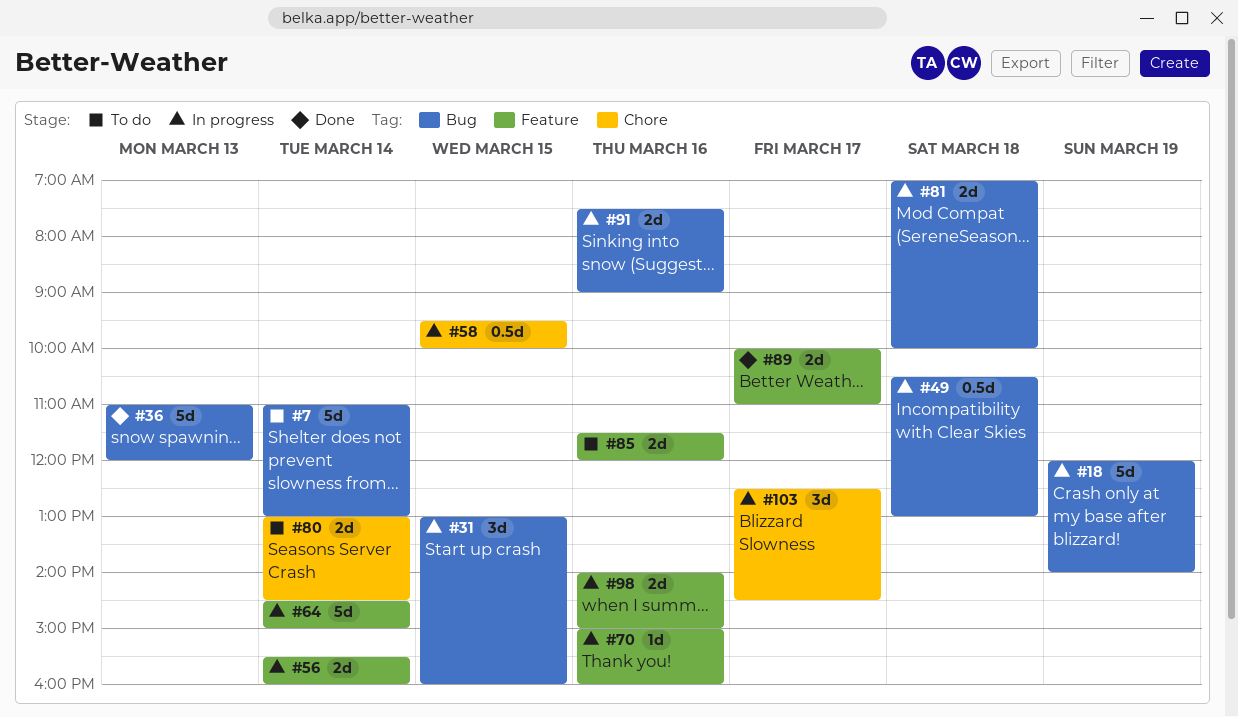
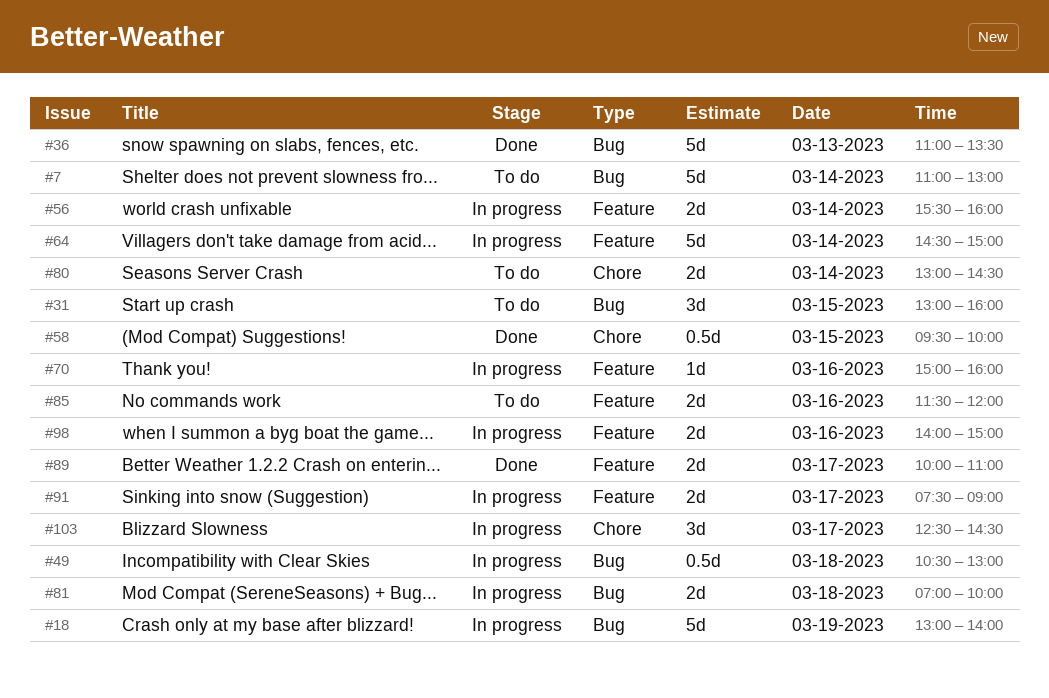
#18, begins: 12:00 -> 13:00
#31, status: In progress -> To do
#36, ends: 12:00 -> 13:30
#58, status: In progress -> Done
#91, label: Bug -> Feature
#91, day: Mar 16 -> Mar 17

